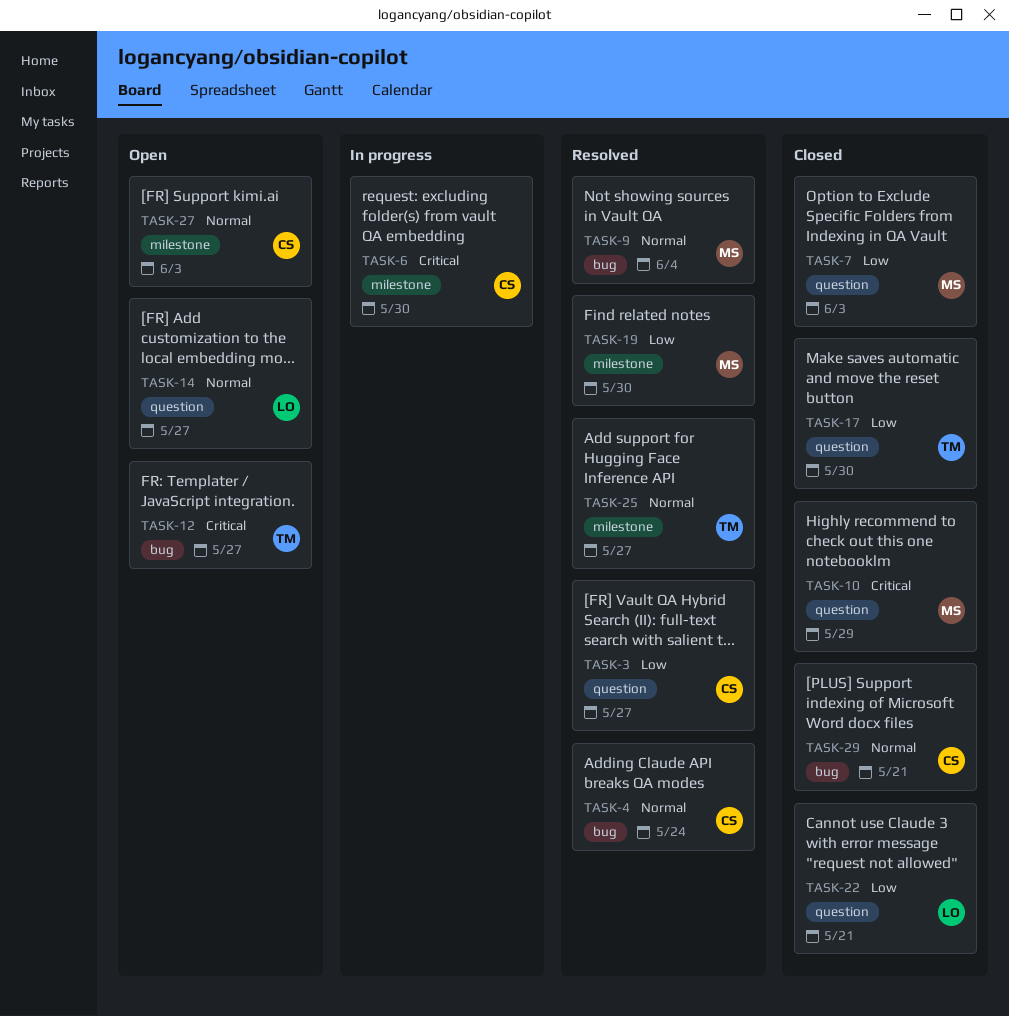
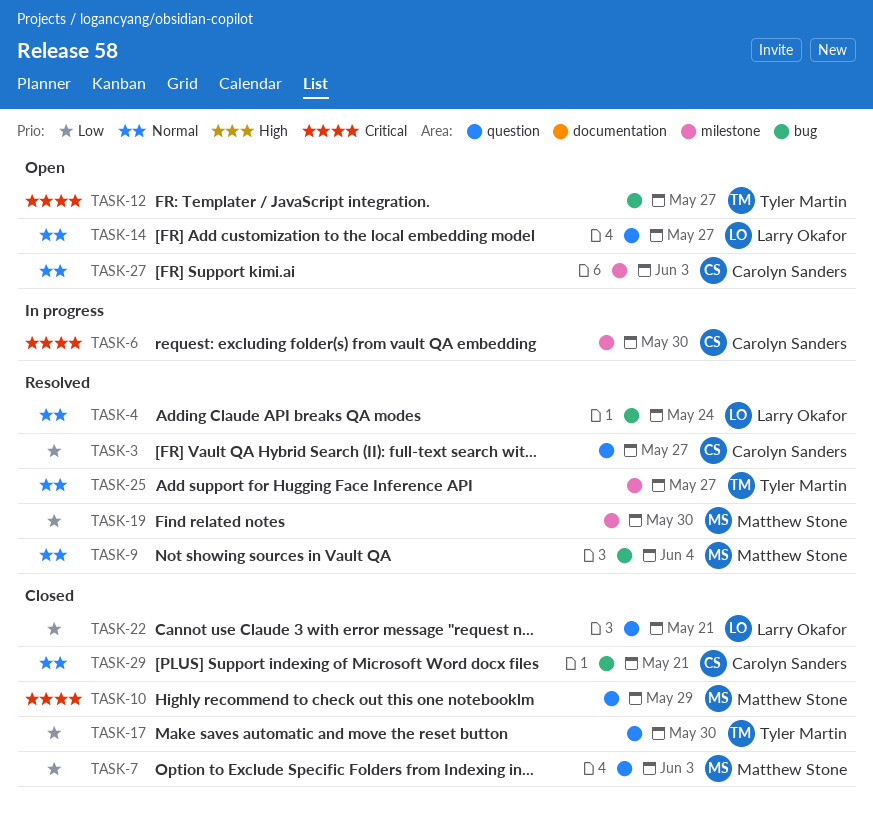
TASK-4, owner: Carolyn Sanders -> Larry Okafor

